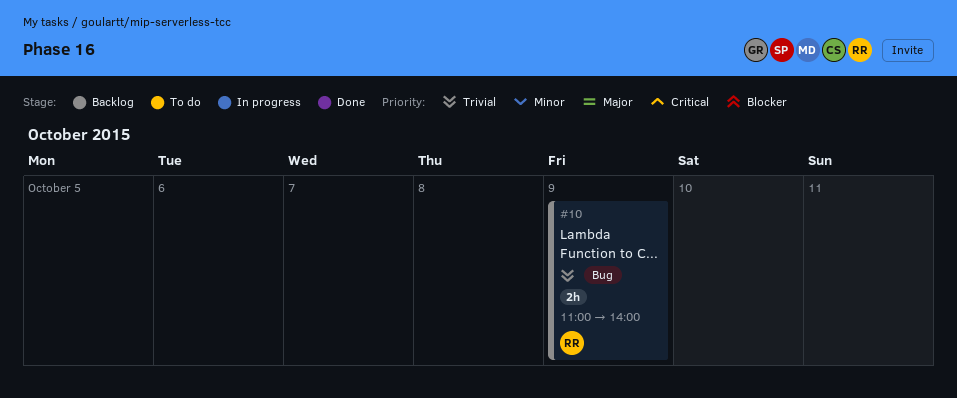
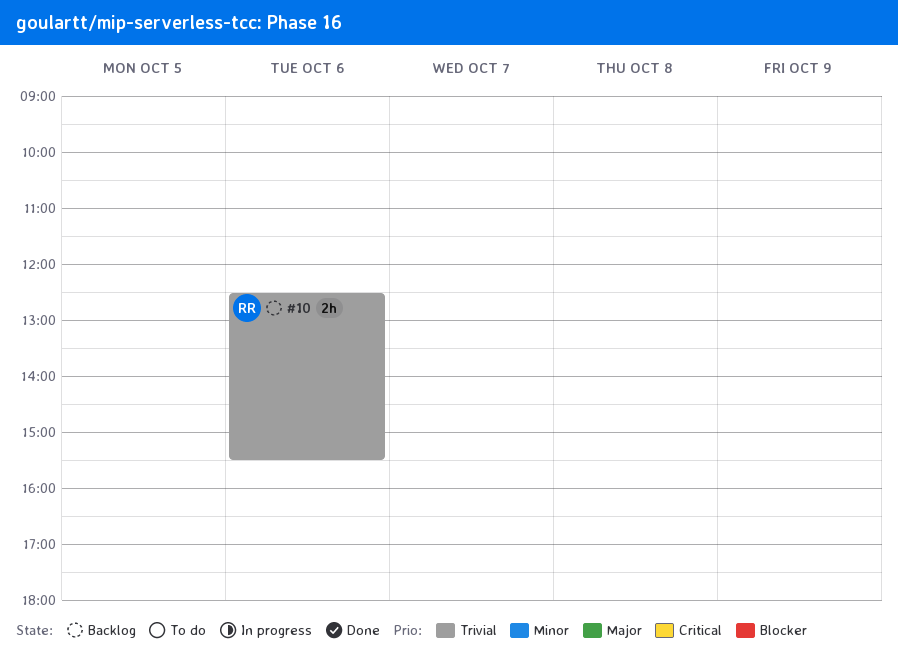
#10, day: Oct 9 -> Oct 6
#10, begins: 11:00 -> 12:30
#10, ends: 14:00 -> 15:30

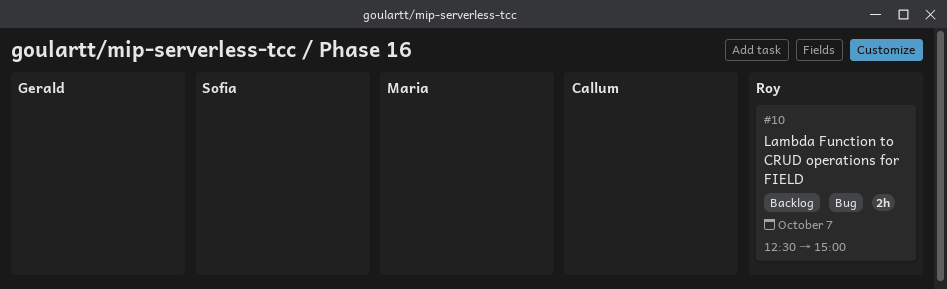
#10, day: Oct 6 -> Oct 7
#10, ends: 15:30 -> 15:00

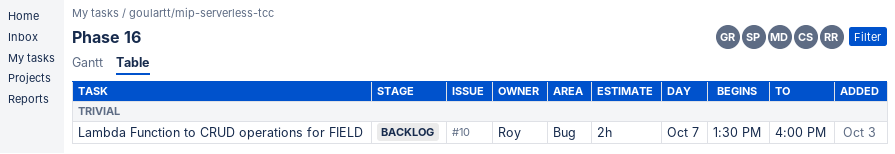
#10, begins: 12:30 -> 13:30
#10, ends: 15:00 -> 16:00

